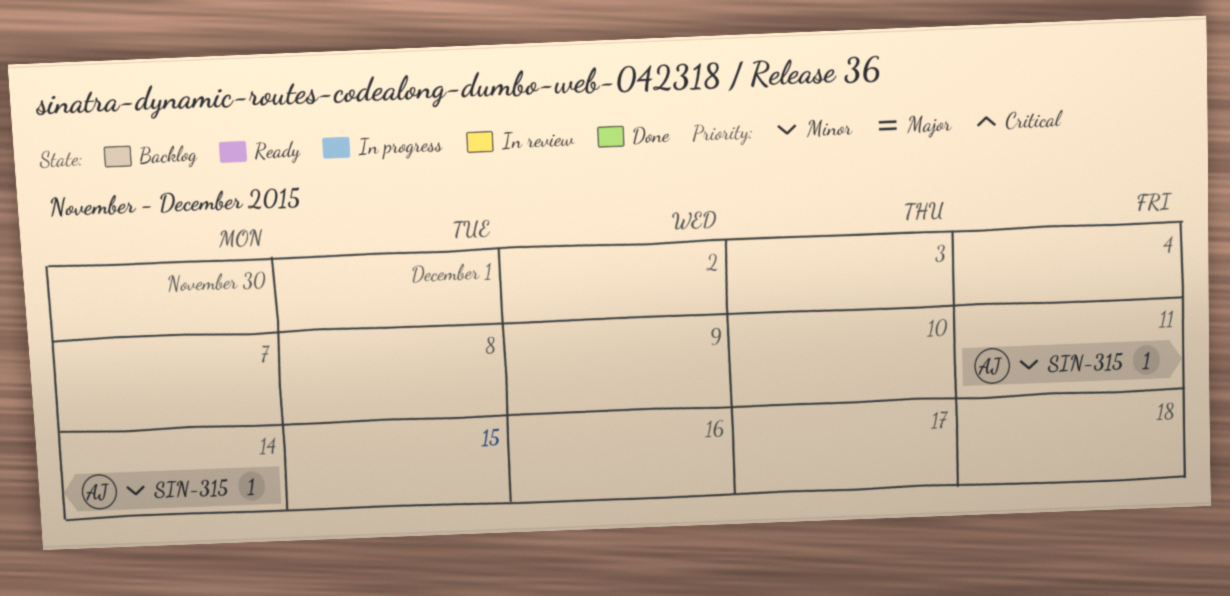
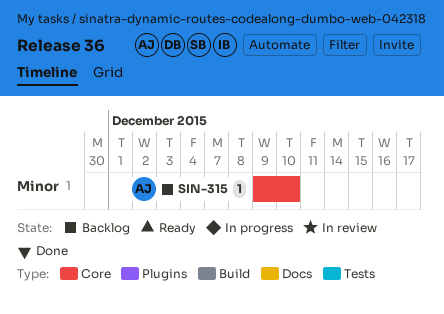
SIN-315, start: Dec 11 -> Dec 9
SIN-315, due: Dec 14 -> Dec 10

